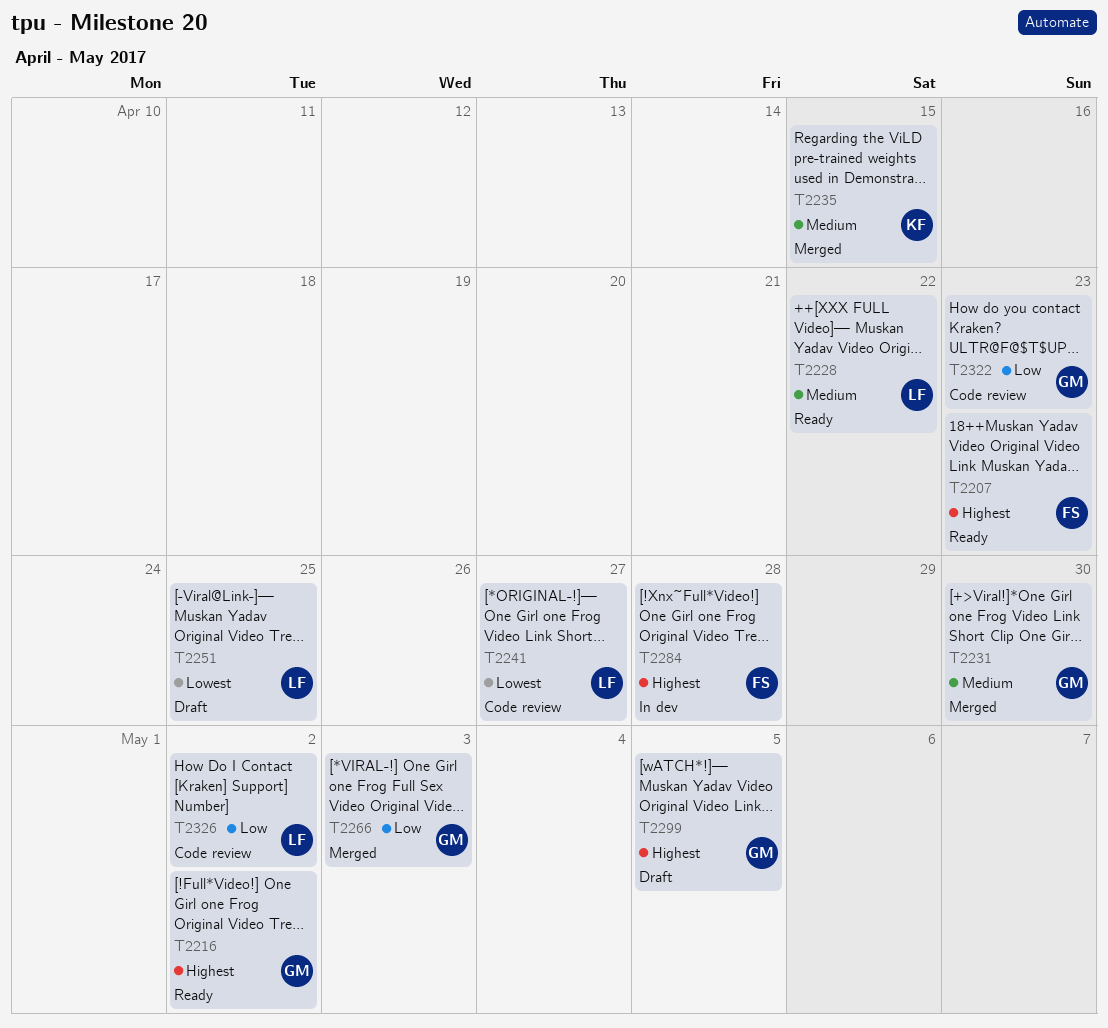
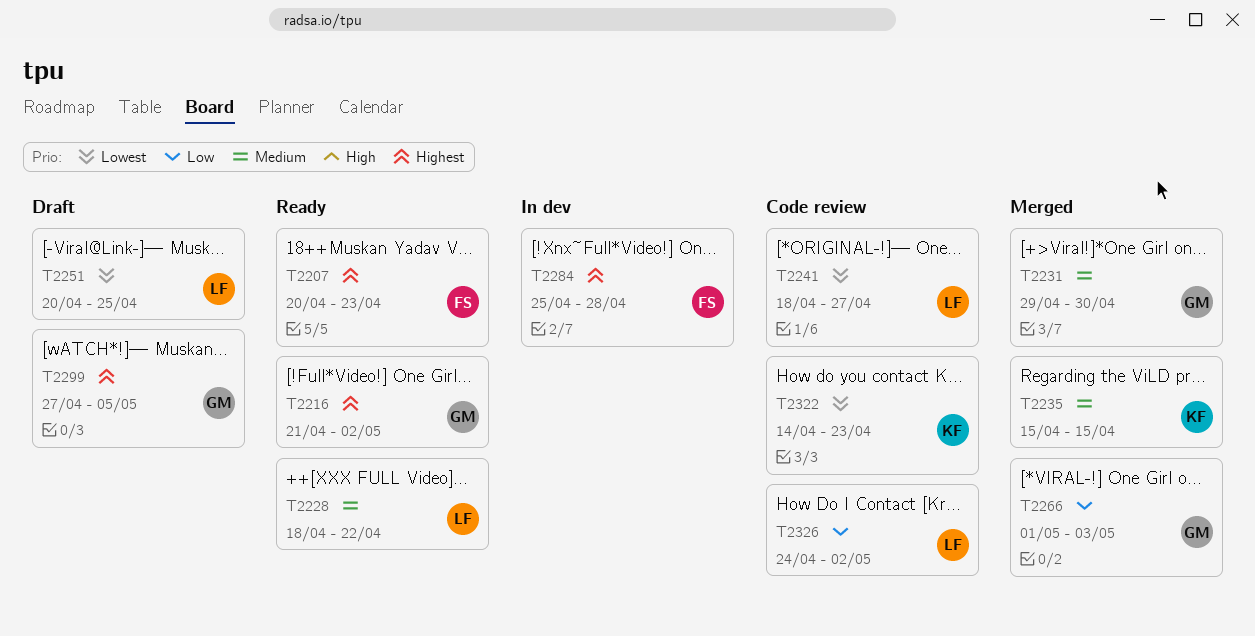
T2322, owner: GM -> KF
T2322, priority: Low -> Lowest

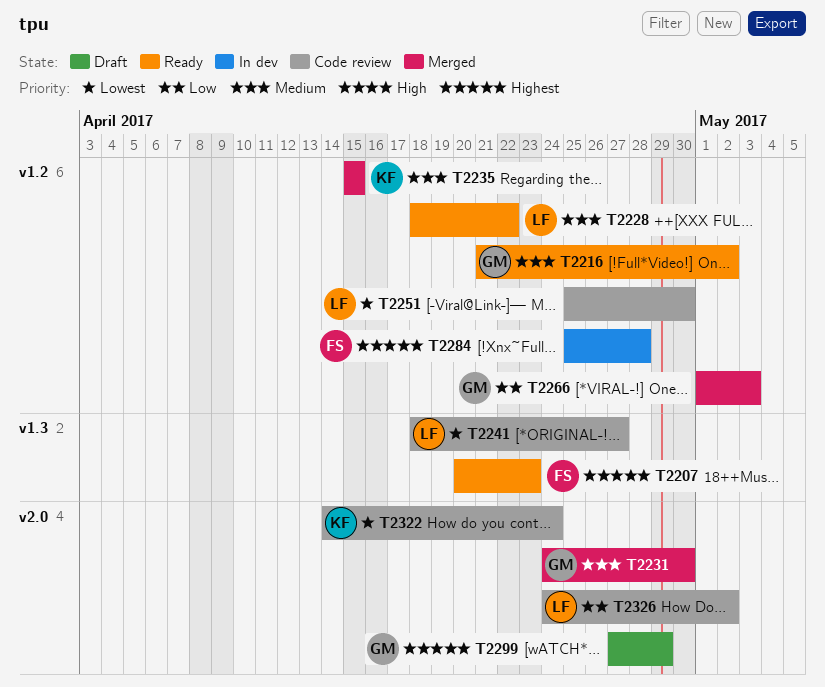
T2216, priority: Highest -> Medium
T2231, start: Apr 29 -> Apr 24
T2251, status: Draft -> Code review
T2251, start: Apr 20 -> Apr 25
T2251, due: Apr 25 -> Apr 30
T2299, due: May 5 -> Apr 29
T2322, due: Apr 23 -> Apr 24

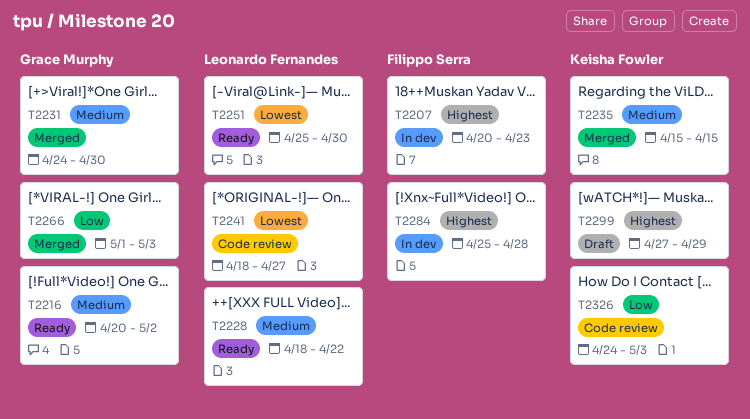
T2207, status: Ready -> In dev
T2216, start: Apr 21 -> Apr 20
T2251, status: Code review -> Ready
T2299, owner: Grace Murphy -> Keisha Fowler
T2322: present -> none
T2326, owner: Leonardo Fernandes -> Keisha Fowler
T2326, due: May 2 -> May 3

